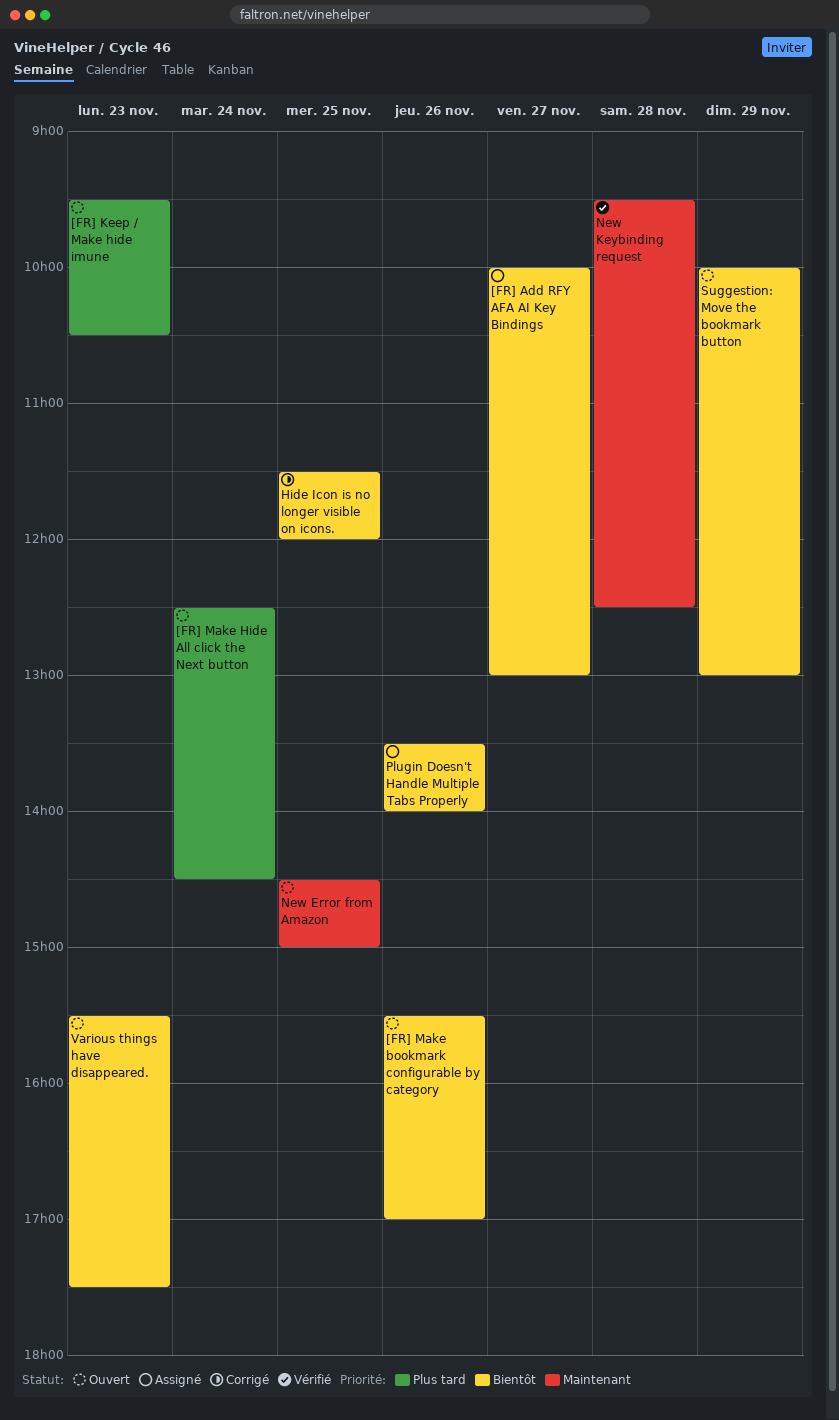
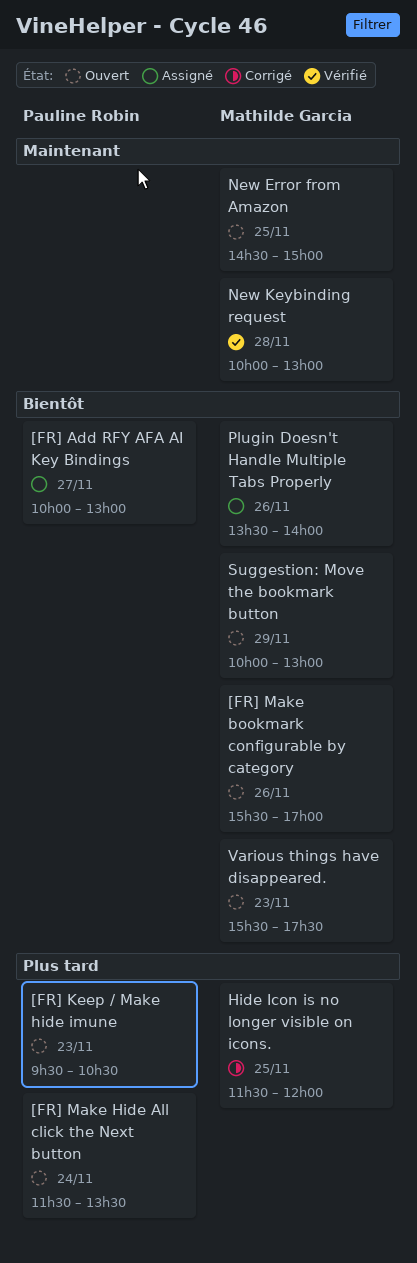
[FR] Make Hide All click the Next button, begins: 12:30 -> 11:30
[FR] Make Hide All click the Next button, ends: 14:30 -> 13:30
Hide Icon is no longer visible on icons., priority: Bientôt -> Plus tard
New Keybinding request, begins: 09:30 -> 10:00
New Keybinding request, ends: 12:30 -> 13:00

